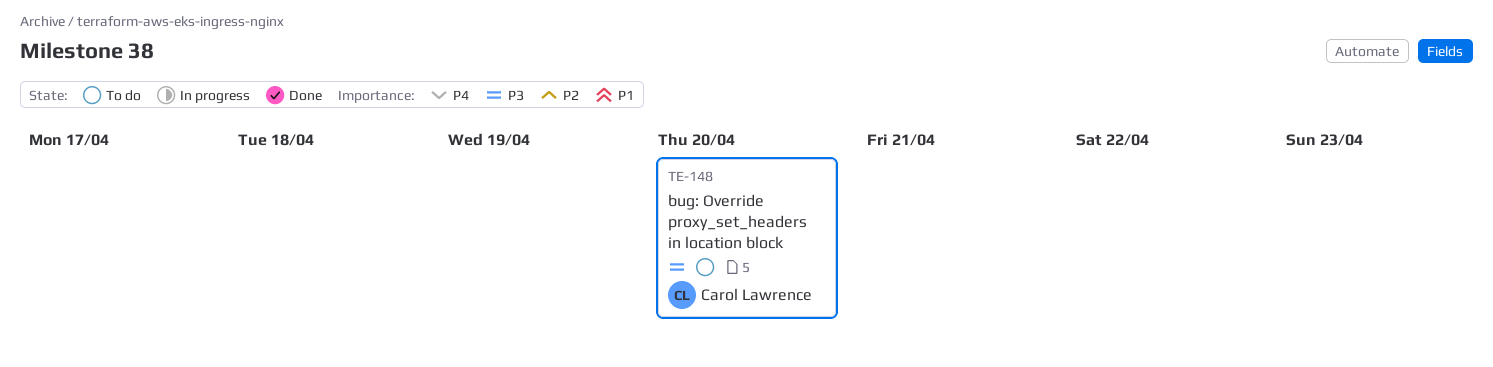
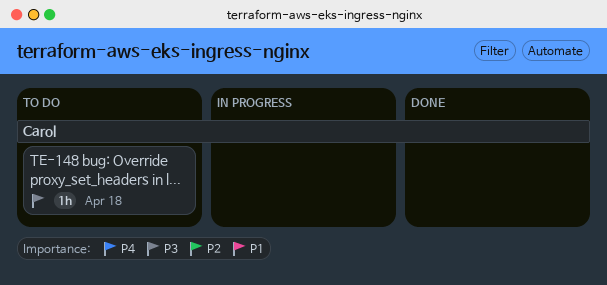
TE-148, due: Apr 20 -> Apr 18

